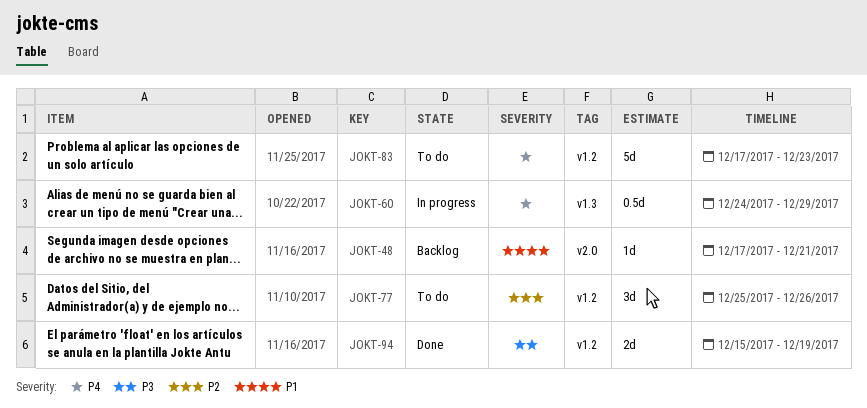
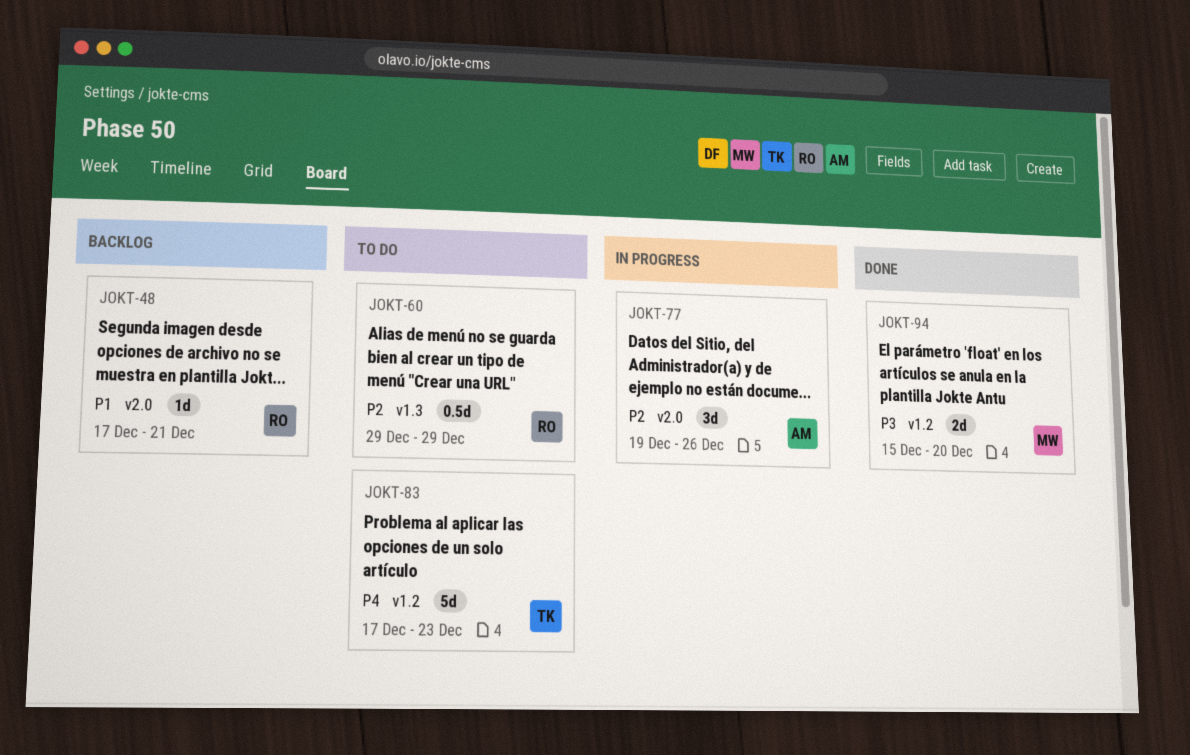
JOKT-60, status: In progress -> To do
JOKT-60, priority: P4 -> P2
JOKT-60, start: Dec 24 -> Dec 29
JOKT-77, status: To do -> In progress
JOKT-77, label: v1.2 -> v2.0
JOKT-77, start: Dec 25 -> Dec 19
JOKT-94, due: Dec 19 -> Dec 20

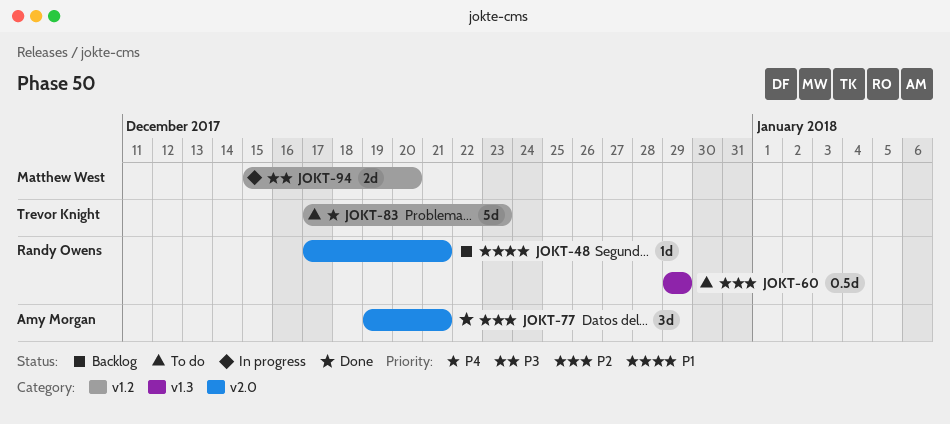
JOKT-77, status: In progress -> Done
JOKT-77, due: Dec 26 -> Dec 21
JOKT-94, status: Done -> In progress

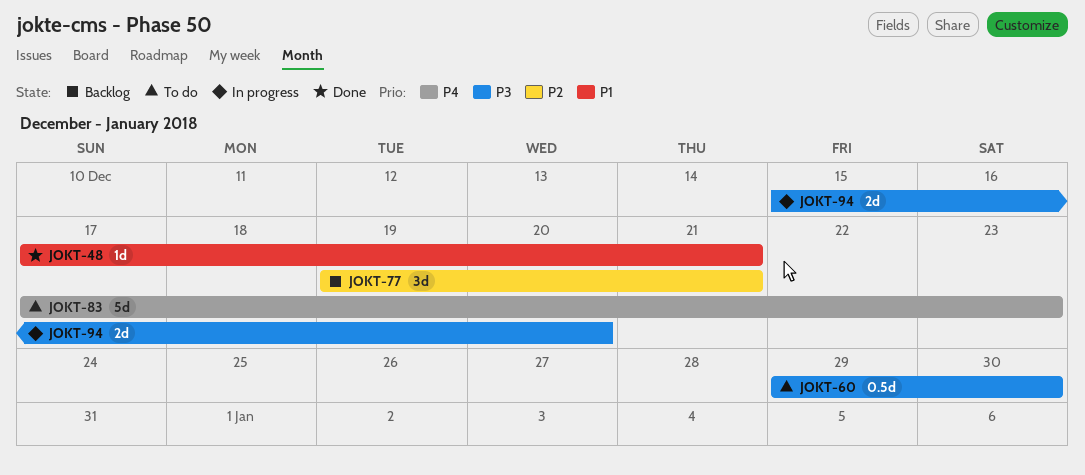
JOKT-48, status: Backlog -> Done
JOKT-60, priority: P2 -> P3
JOKT-60, due: Dec 29 -> Dec 30
JOKT-77, status: Done -> Backlog

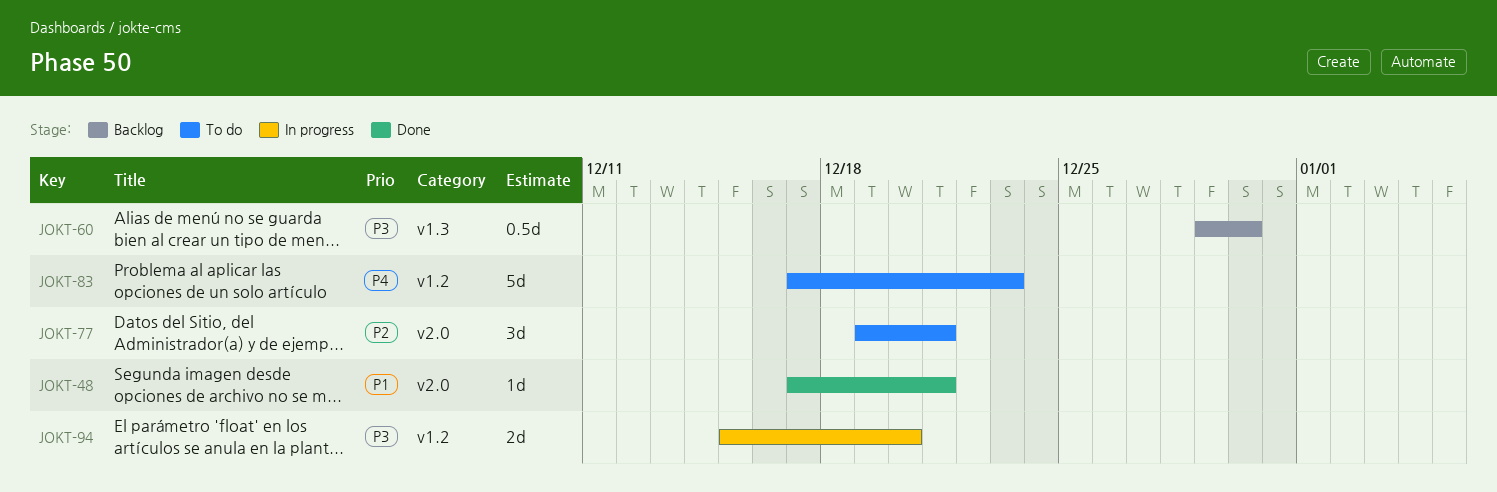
JOKT-60, status: To do -> Backlog
JOKT-77, status: Backlog -> To do

